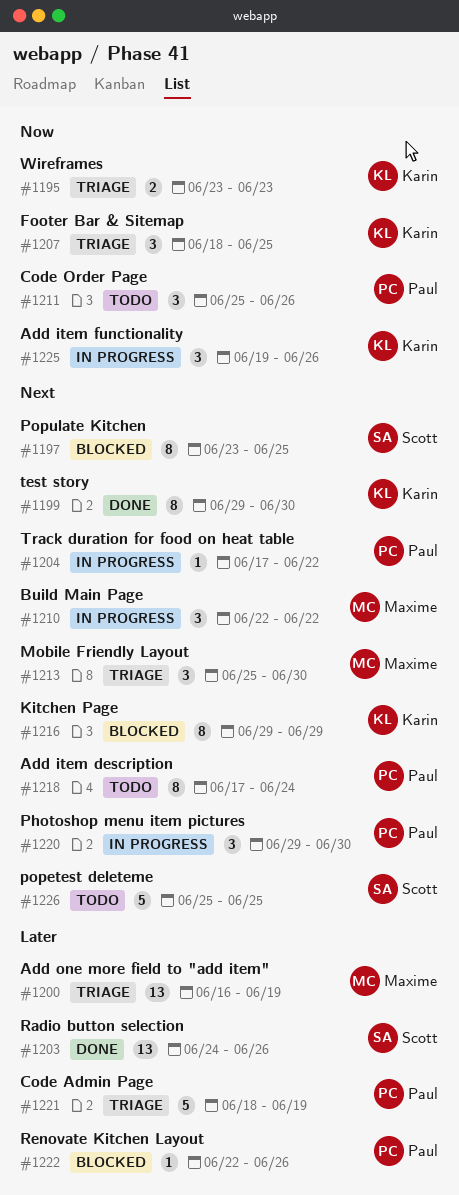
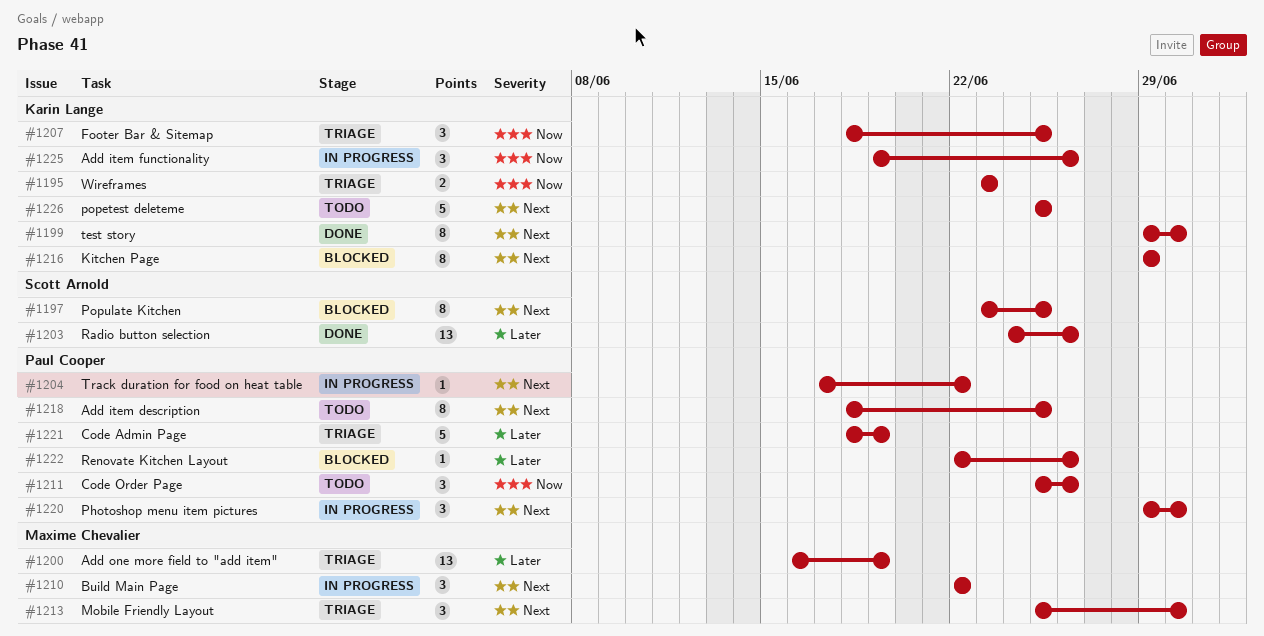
#1218, start: Jun 17 -> Jun 18
#1218, due: Jun 24 -> Jun 25
#1226, owner: Scott Arnold -> Karin Lange

